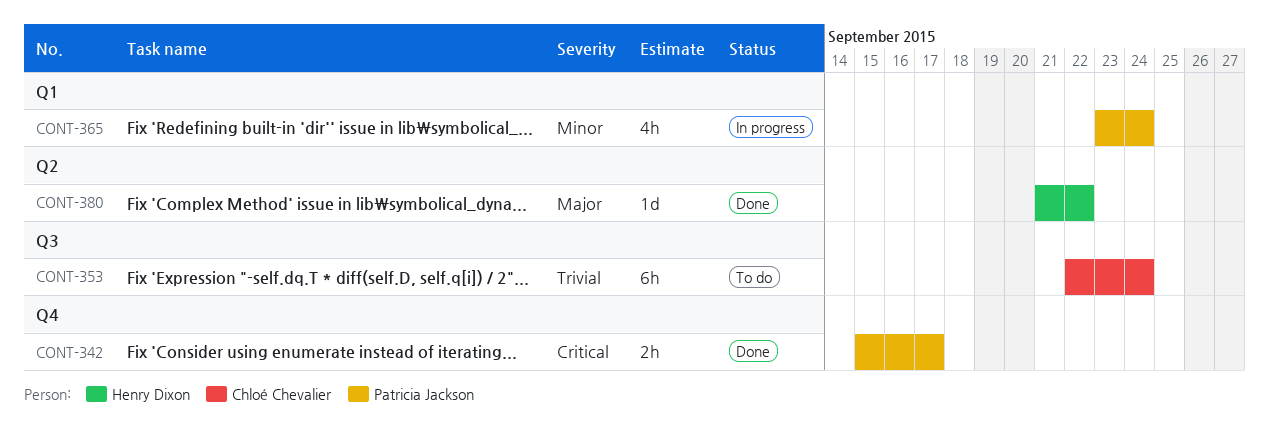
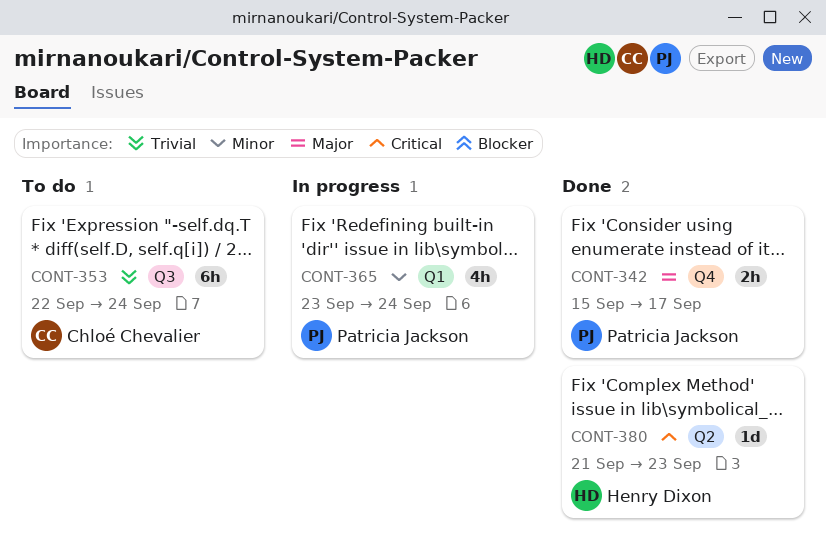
CONT-342, priority: Critical -> Major
CONT-380, priority: Major -> Critical
CONT-380, due: Sep 22 -> Sep 23

